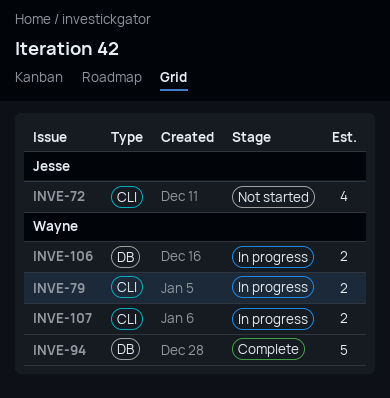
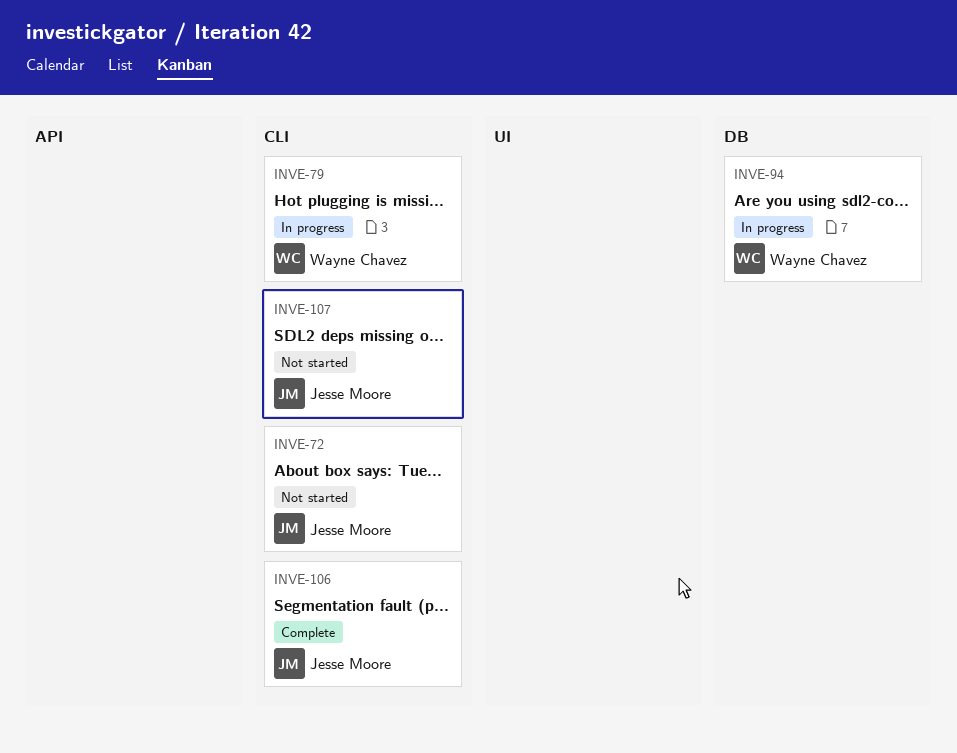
INVE-94, status: Complete -> In progress
INVE-106, status: In progress -> Complete
INVE-106, owner: Wayne Chavez -> Jesse Moore
INVE-106, label: DB -> CLI
INVE-107, status: In progress -> Not started
INVE-107, owner: Wayne Chavez -> Jesse Moore

